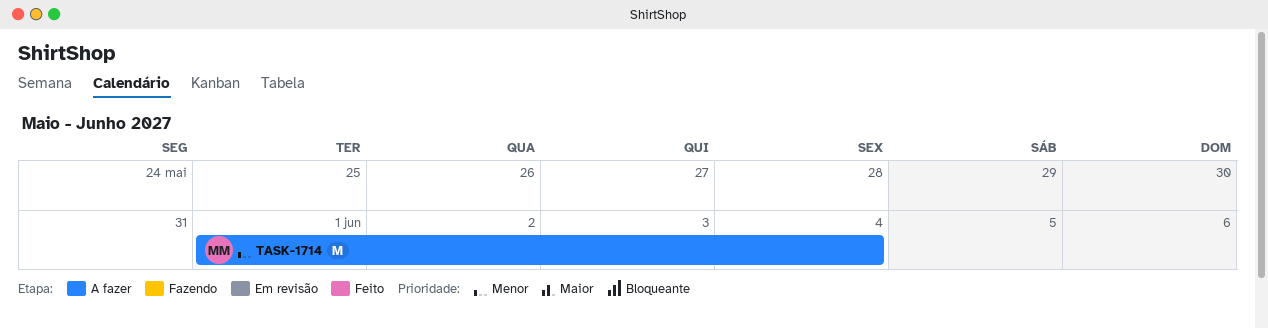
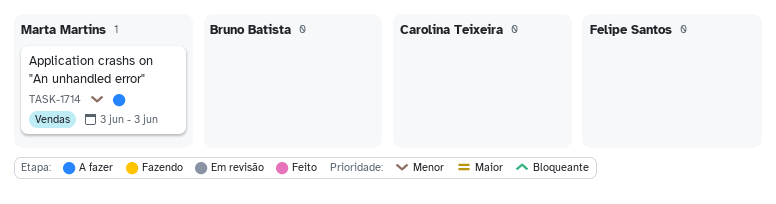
TASK-1714, start: Jun 1 -> Jun 3
TASK-1714, due: Jun 4 -> Jun 3

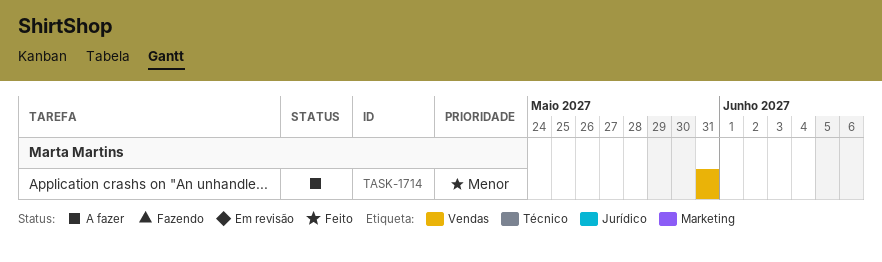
TASK-1714, start: Jun 3 -> May 31
TASK-1714, due: Jun 3 -> May 31

